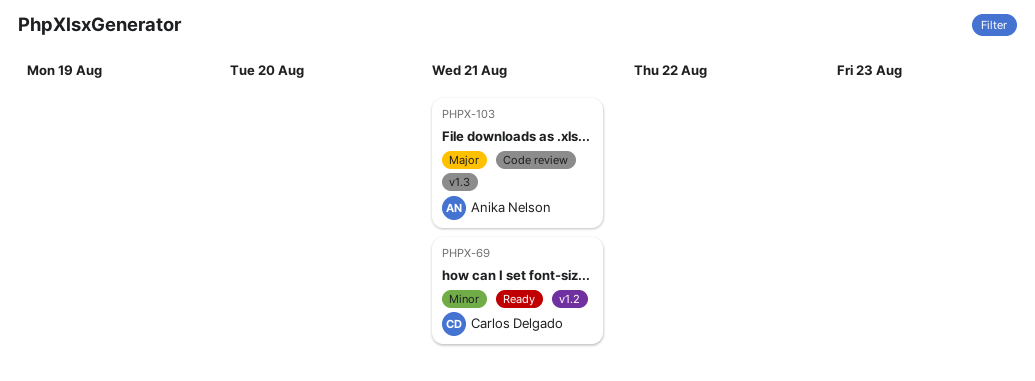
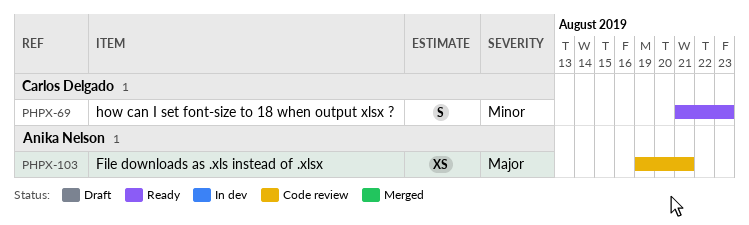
PHPX-69, due: Aug 21 -> Aug 23

